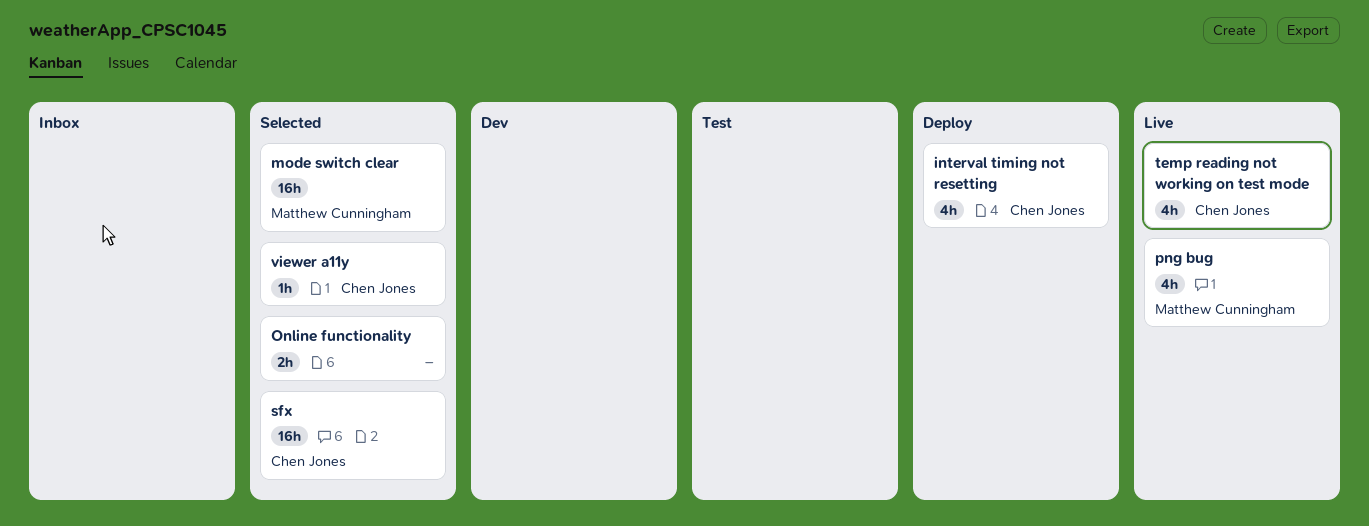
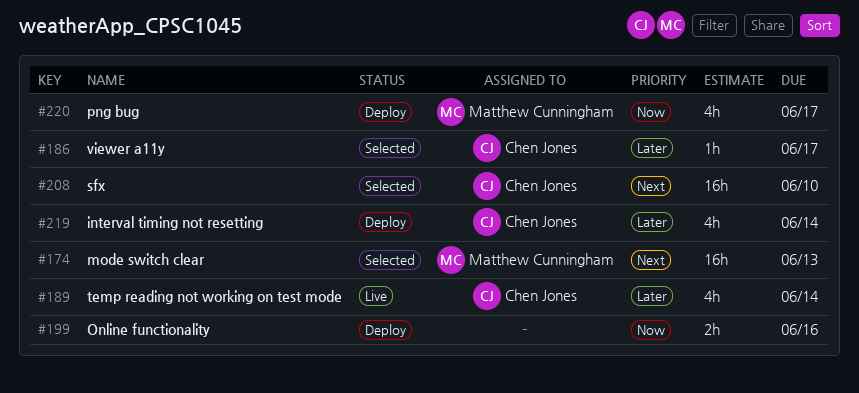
Online functionality, status: Selected -> Deploy
png bug, status: Live -> Deploy

